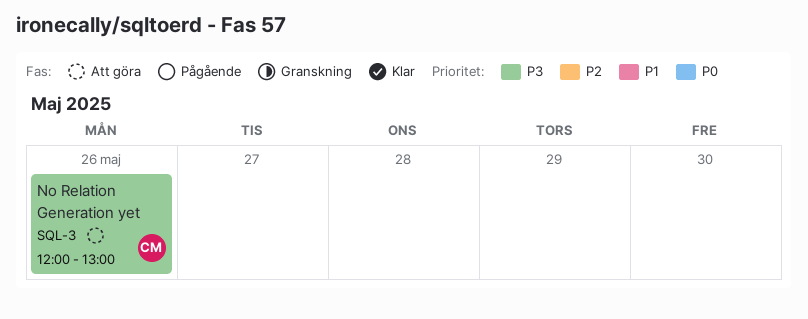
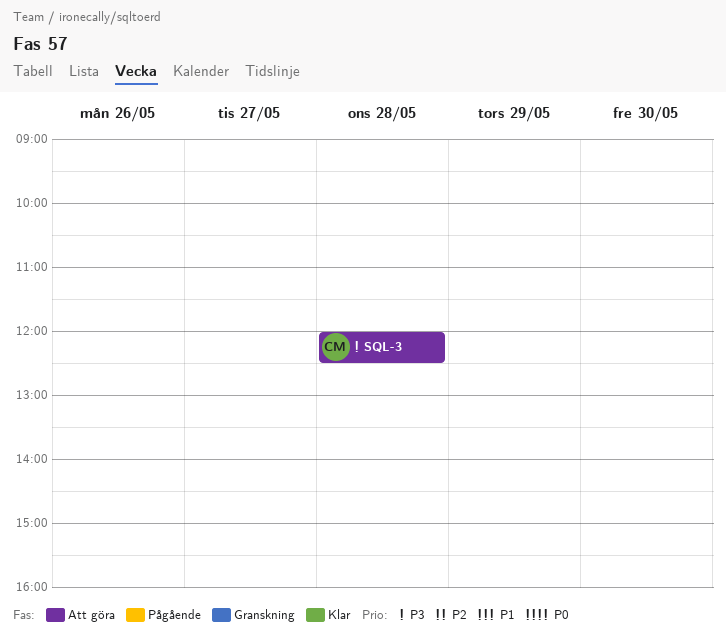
SQL-3, day: May 26 -> May 28
SQL-3, ends: 13:00 -> 12:30

